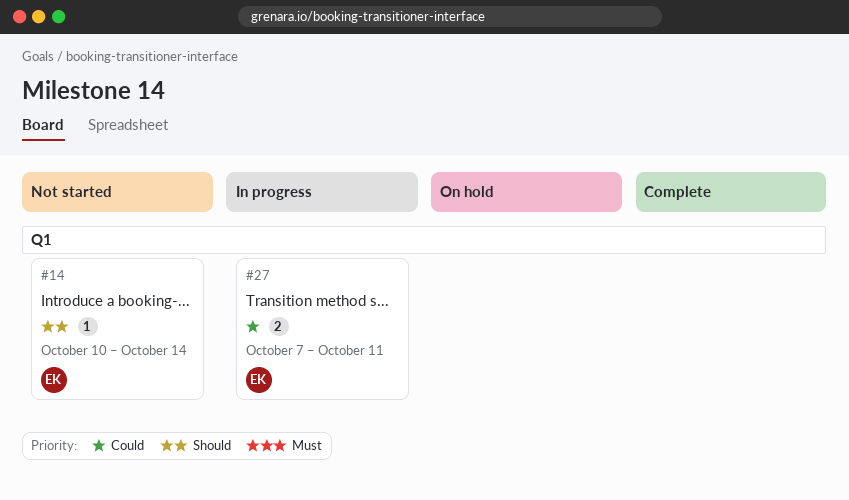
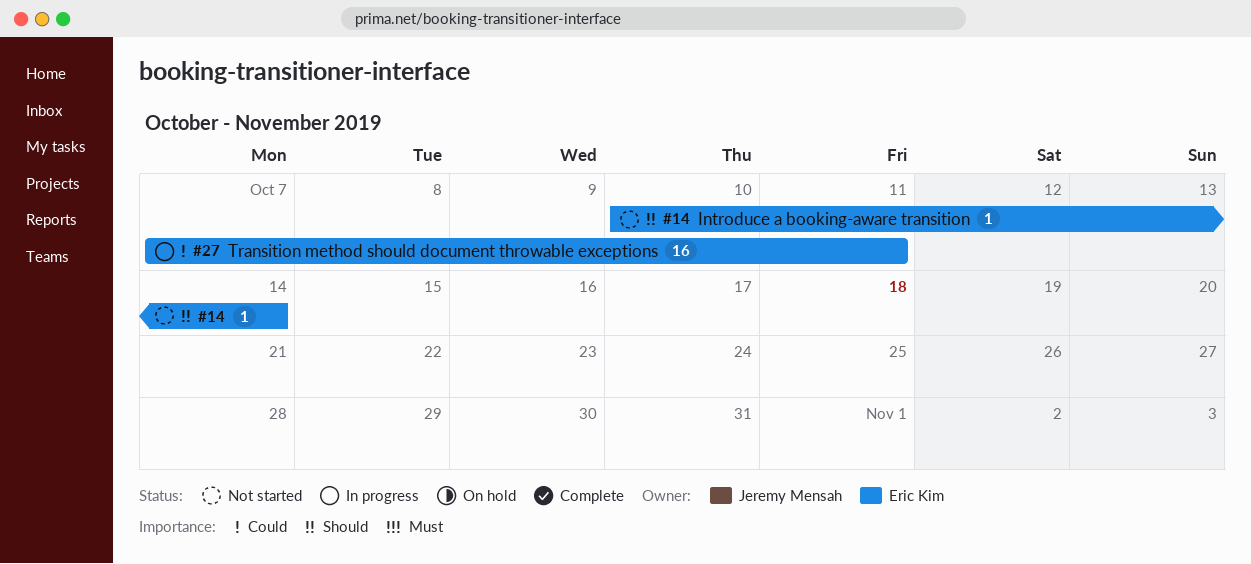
#27, estimate: 2 -> 16

